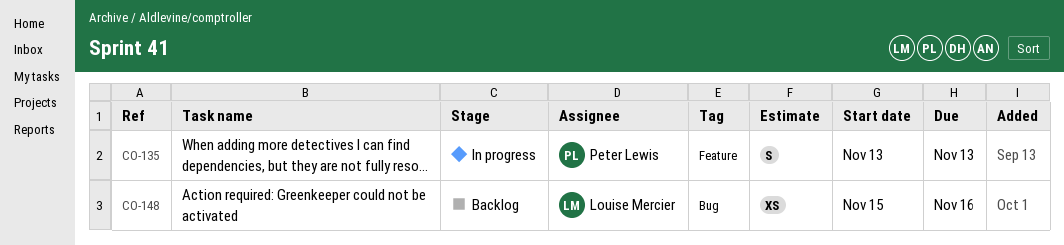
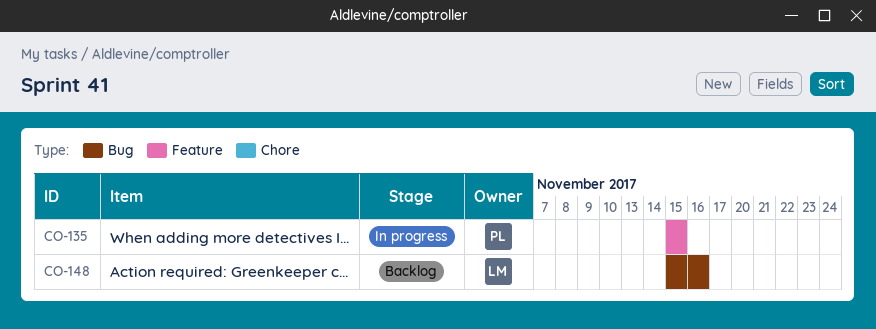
CO-135, start: Nov 13 -> Nov 15
CO-135, due: Nov 13 -> Nov 15

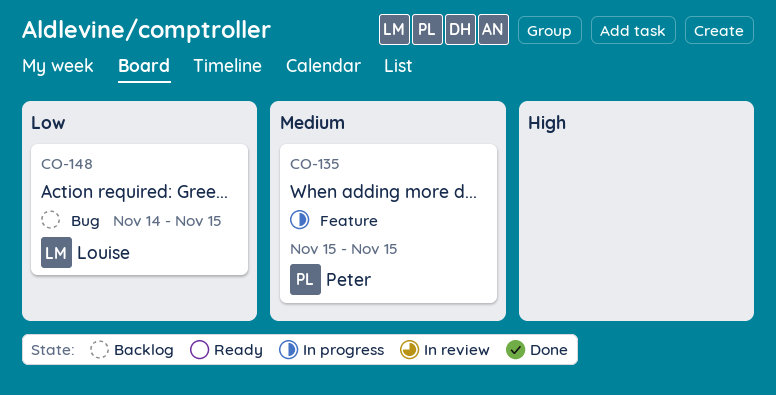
CO-148, start: Nov 15 -> Nov 14
CO-148, due: Nov 16 -> Nov 15

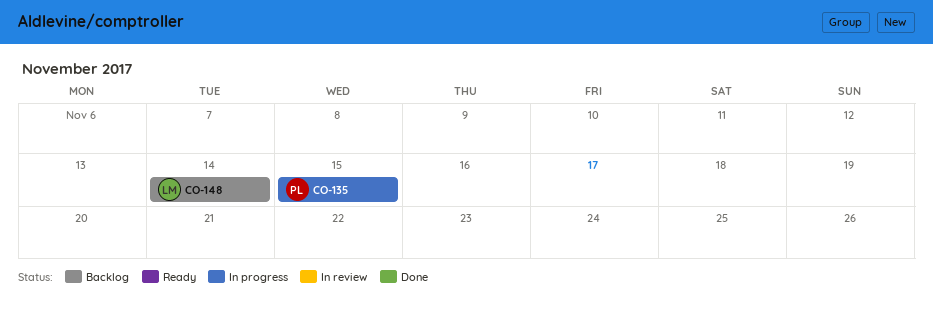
CO-148, due: Nov 15 -> Nov 14

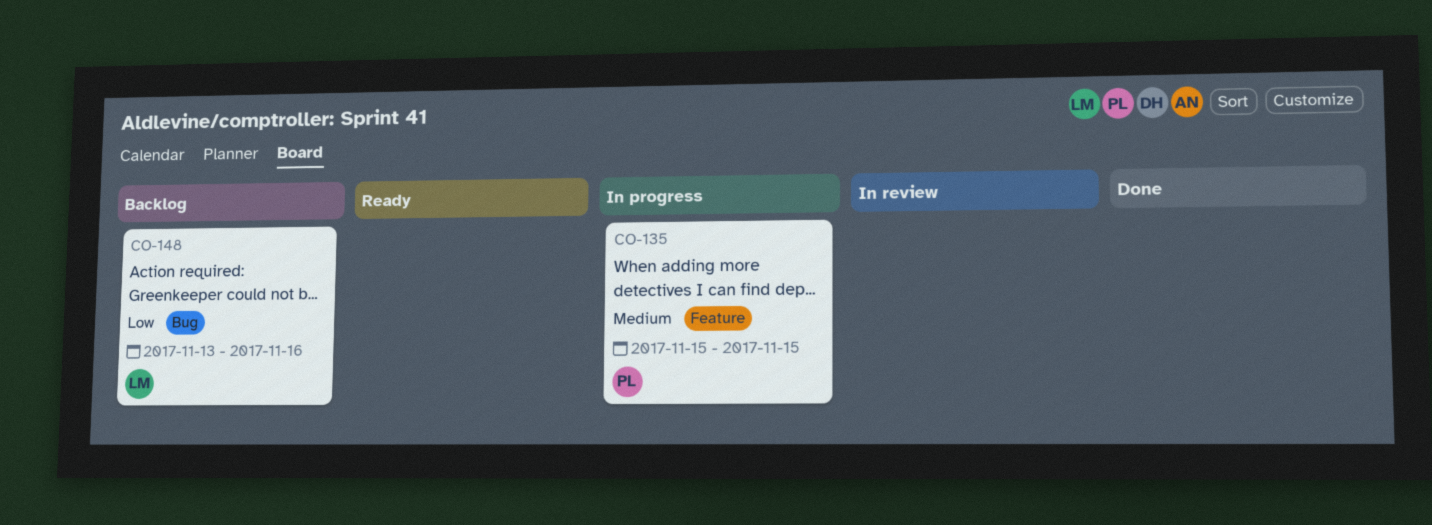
CO-148, start: Nov 14 -> Nov 13
CO-148, due: Nov 14 -> Nov 16

